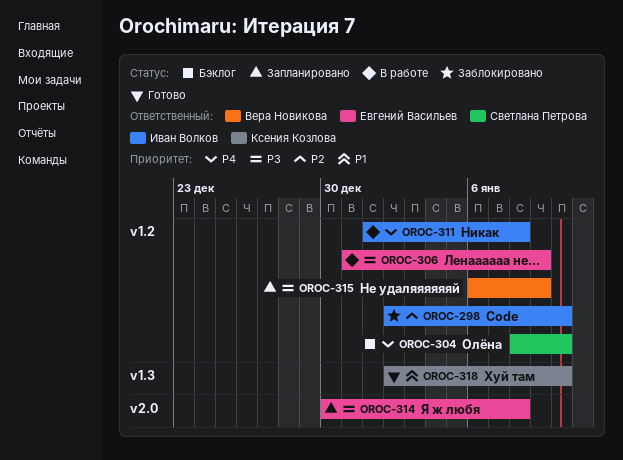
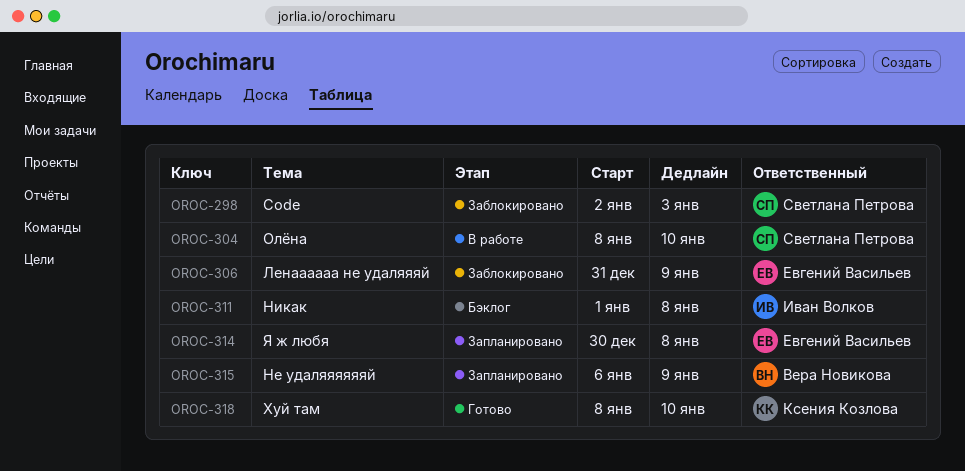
OROC-298, owner: Иван Волков -> Светлана Петрова
OROC-298, due: Jan 10 -> Jan 3
OROC-304, status: Бэклог -> В работе
OROC-306, status: В работе -> Заблокировано
OROC-311, status: В работе -> Бэклог
OROC-318, start: Jan 2 -> Jan 8

